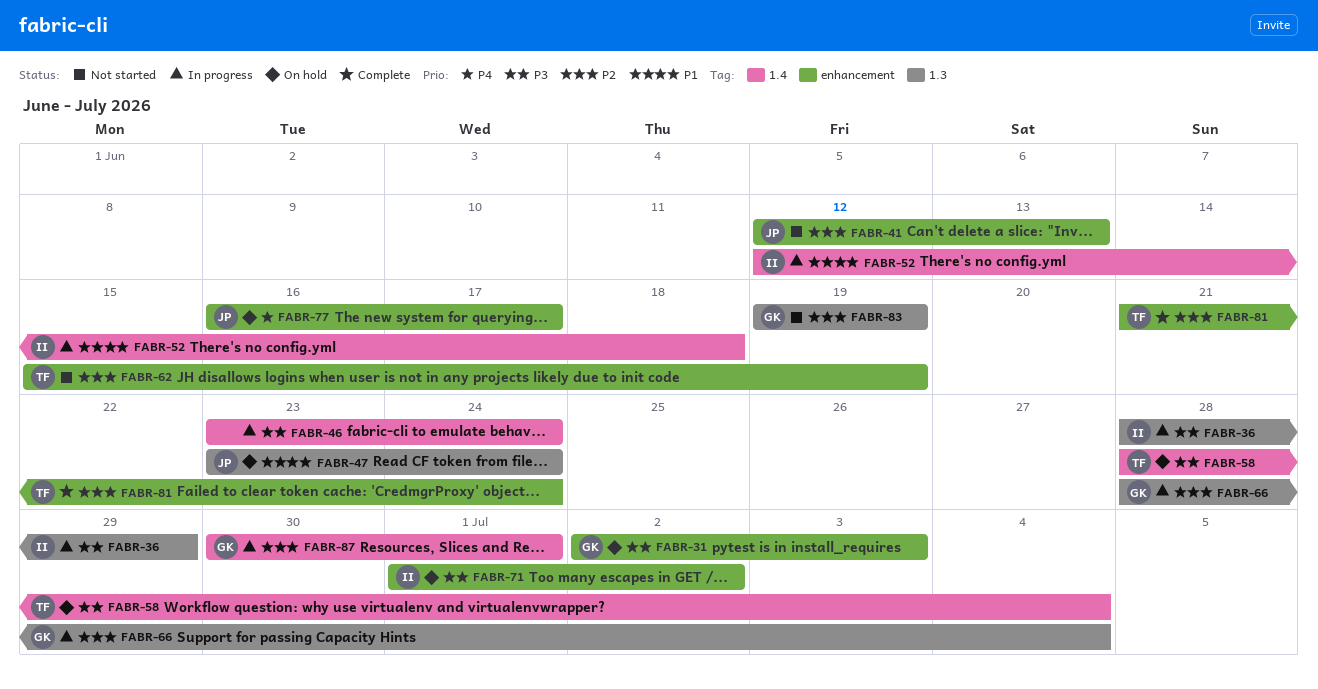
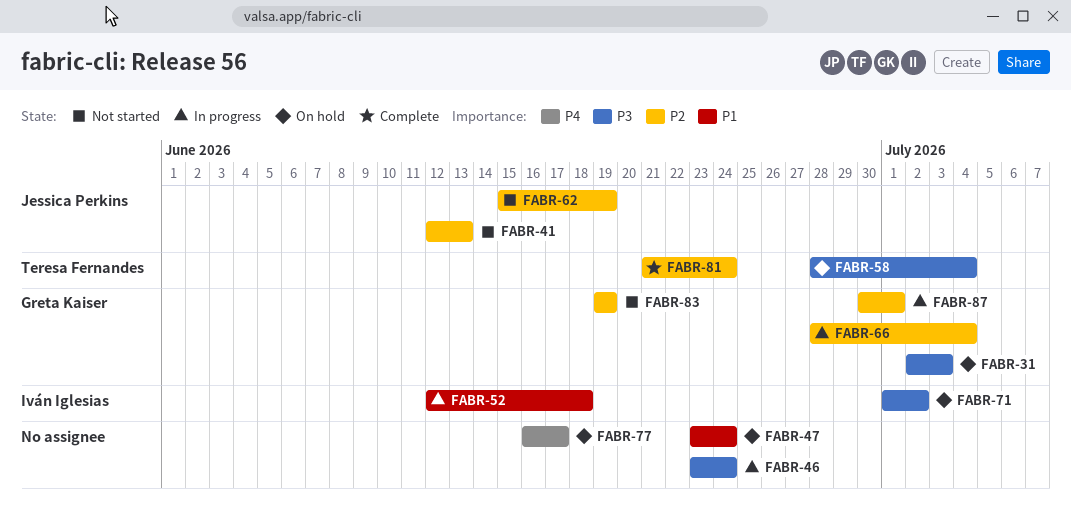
FABR-36: present -> none
FABR-47, owner: Jessica Perkins -> none
FABR-62, owner: Teresa Fernandes -> Jessica Perkins
FABR-77, owner: Jessica Perkins -> none

